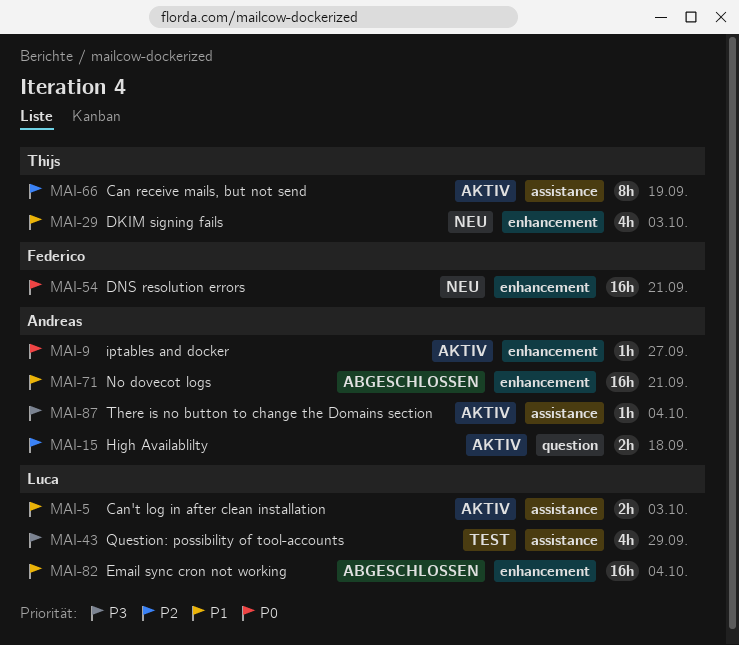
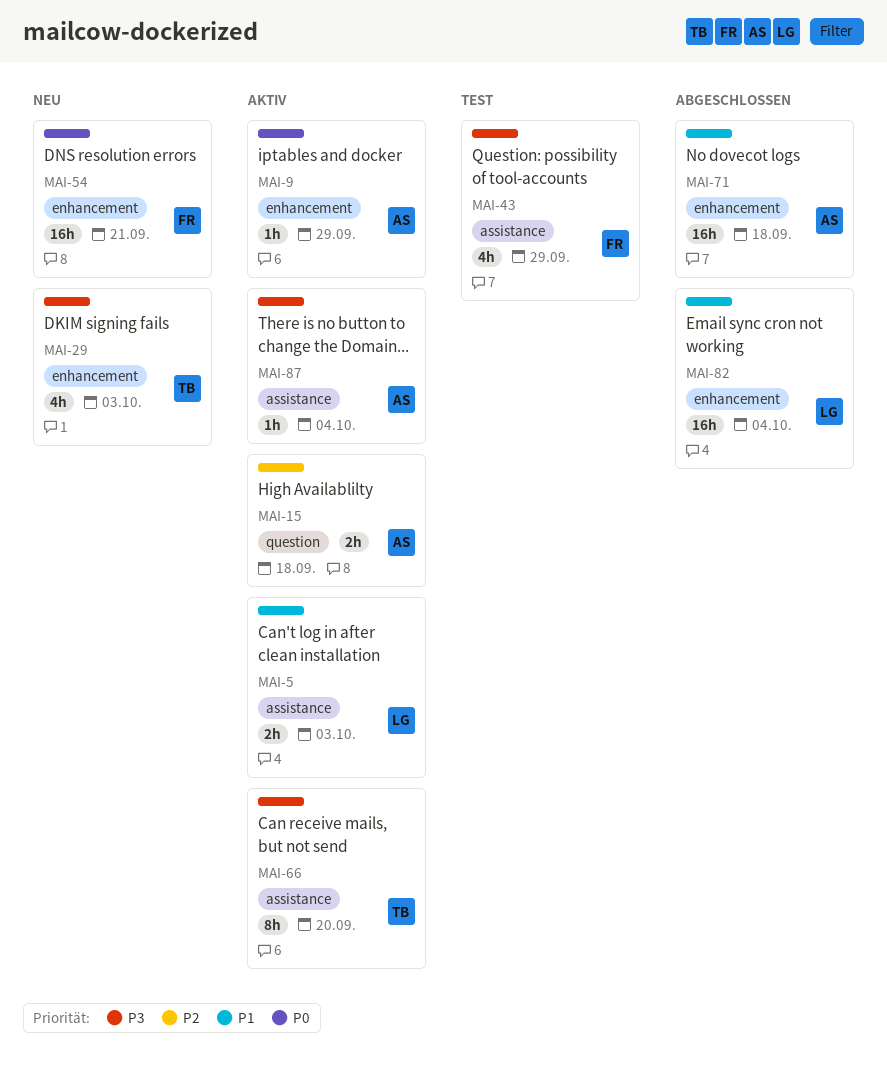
MAI-9, due: Sep 27 -> Sep 29
MAI-29, priority: P1 -> P3
MAI-43, owner: Luca -> Federico
MAI-66, priority: P2 -> P3
MAI-66, due: Sep 19 -> Sep 20
MAI-71, due: Sep 21 -> Sep 18

